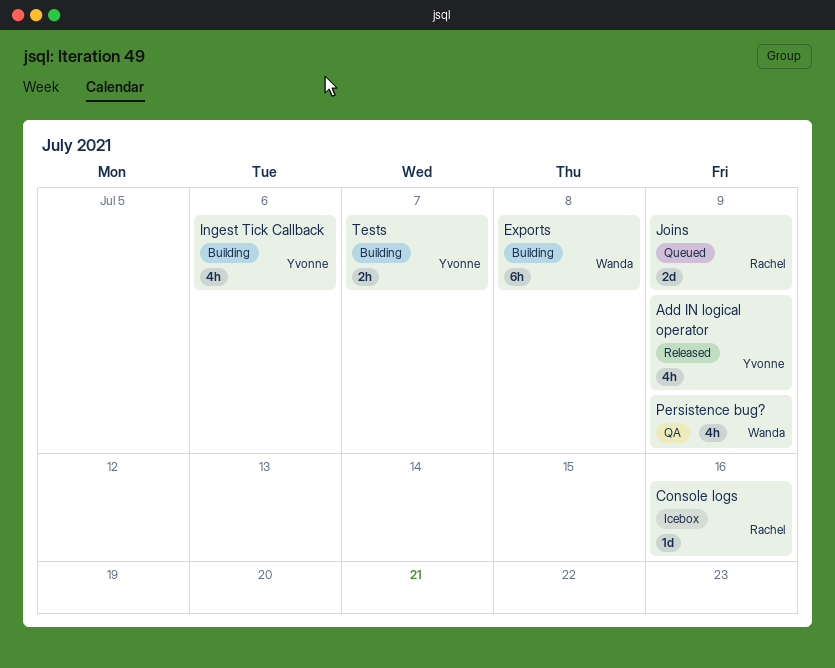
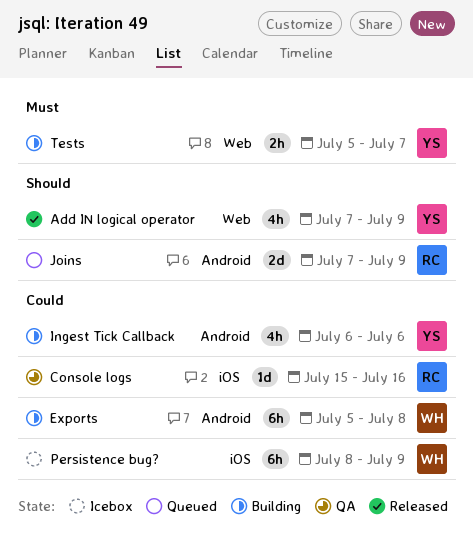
Console logs, status: Icebox -> QA
Persistence bug?, status: QA -> Icebox
Persistence bug?, estimate: 4h -> 6h

